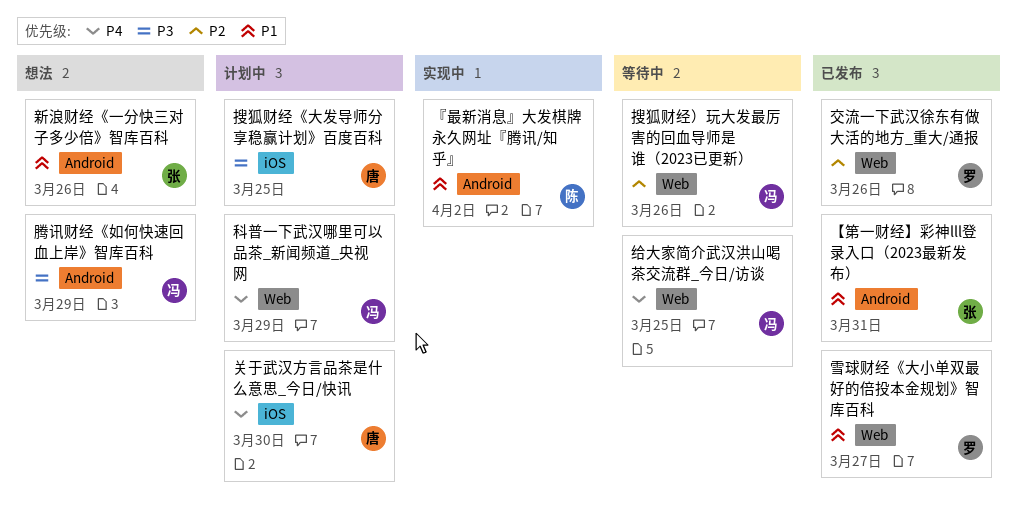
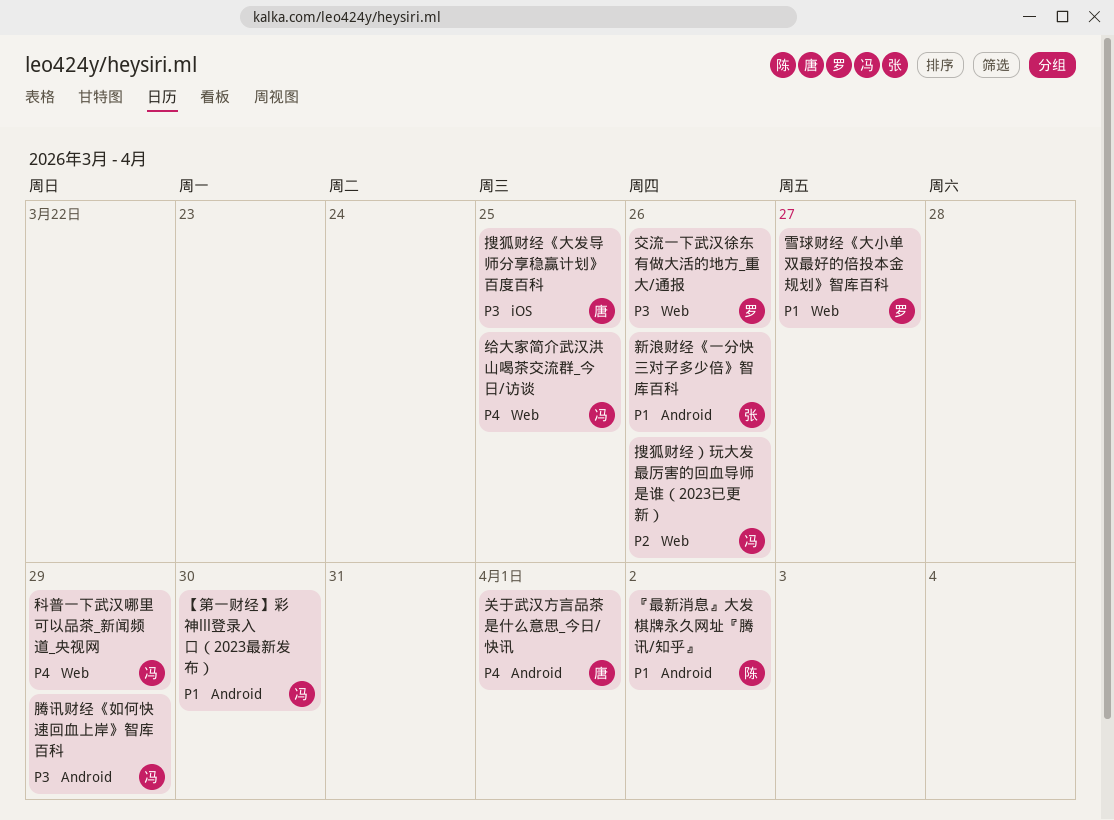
【第一财经】彩神lll登录入口（2023最新发布）, owner: 张 -> 冯
【第一财经】彩神lll登录入口（2023最新发布）, due: Mar 31 -> Mar 30
交流一下武汉徐东有做大活的地方_重大/通报, priority: P2 -> P3
关于武汉方言品茶是什么意思_今日/快讯, label: iOS -> Android
关于武汉方言品茶是什么意思_今日/快讯, due: Mar 30 -> Apr 1

